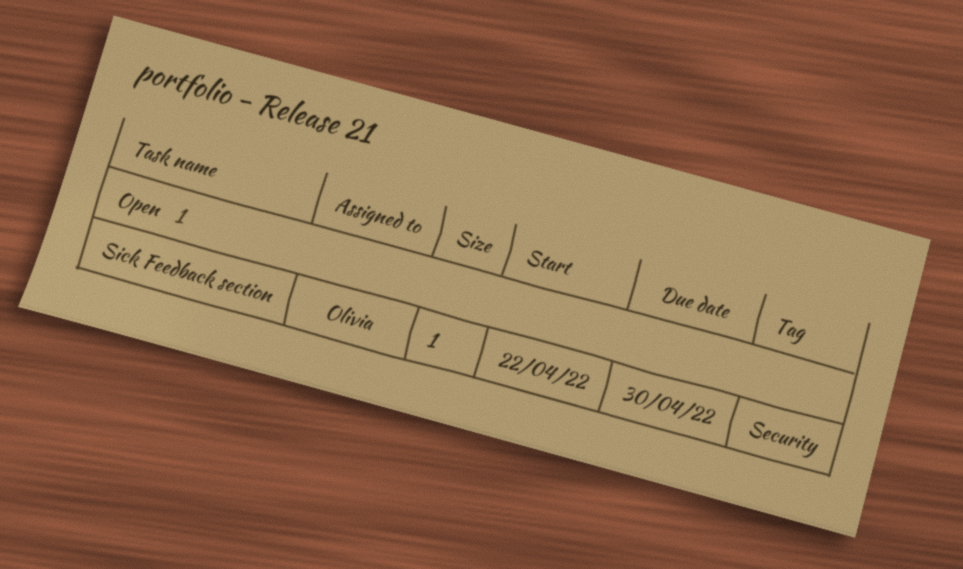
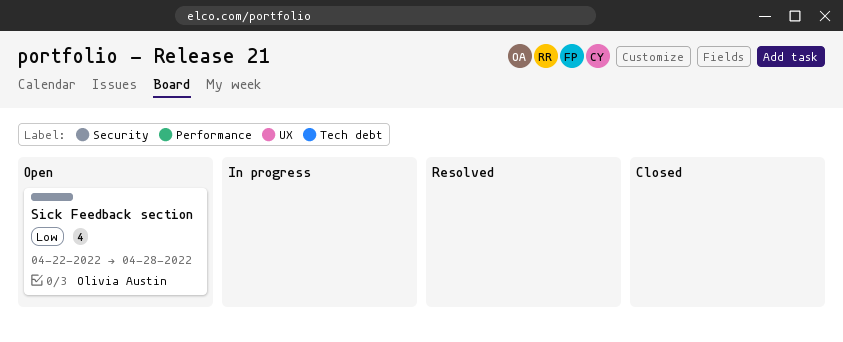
Sick Feedback section, estimate: 1 -> 4
Sick Feedback section, due: Apr 30 -> Apr 28

